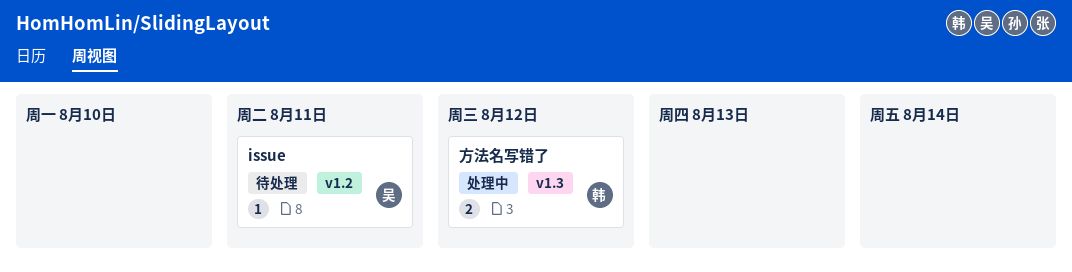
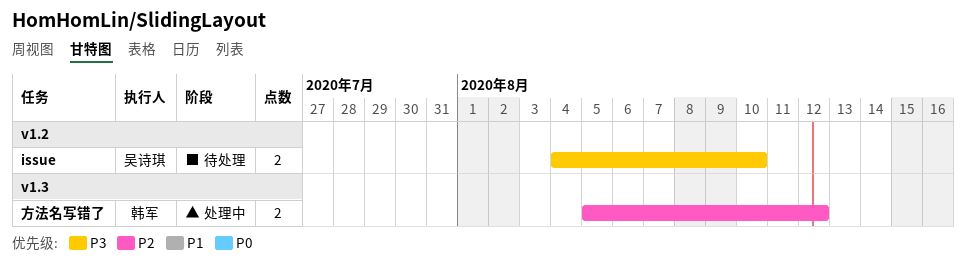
issue, estimate: 1 -> 2
issue, due: Aug 11 -> Aug 10

